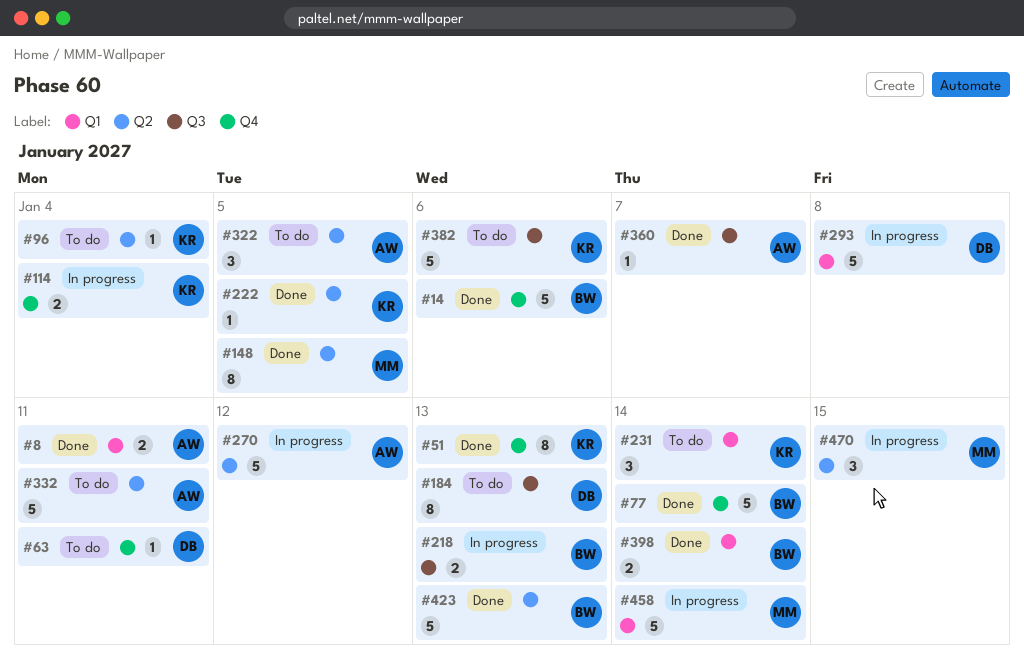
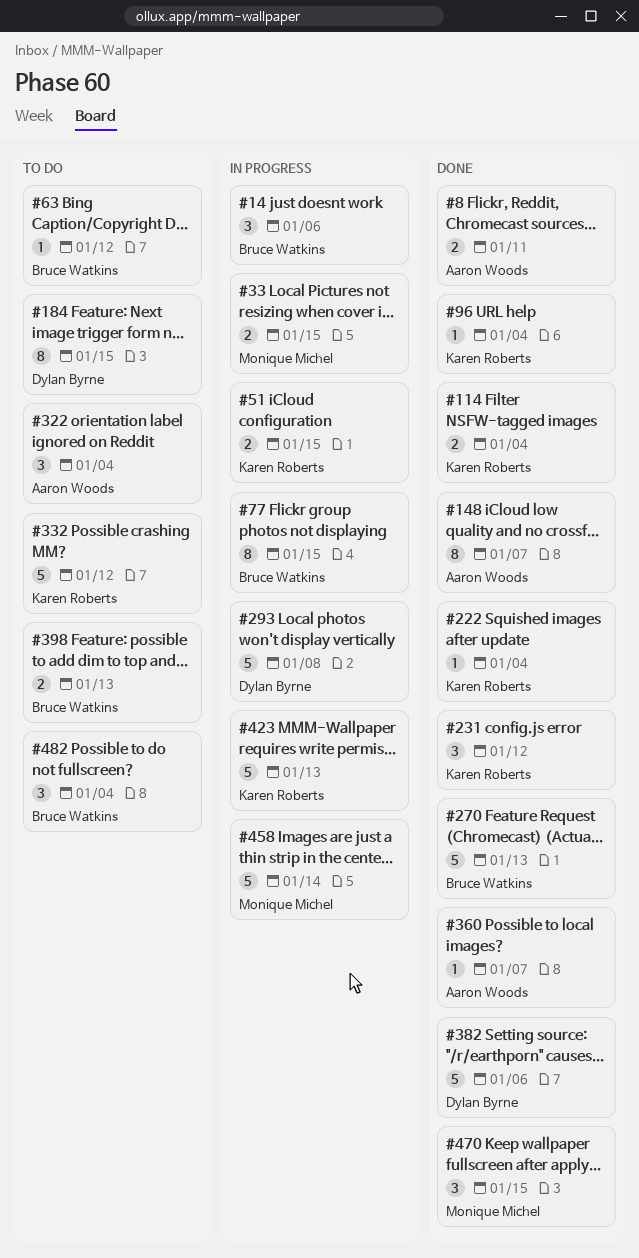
#14, status: Done -> In progress
#14, estimate: 5 -> 3
#33: none -> present
#51, status: Done -> In progress
#51, estimate: 8 -> 2
#51, due: Jan 13 -> Jan 15
#63, owner: Dylan Byrne -> Bruce Watkins
#63, due: Jan 11 -> Jan 12
#77, status: Done -> In progress
#77, estimate: 5 -> 8
#77, due: Jan 14 -> Jan 15
#96, status: To do -> Done
#114, status: In progress -> Done
#148, owner: Monique Michel -> Aaron Woods
#148, due: Jan 5 -> Jan 7
#184, due: Jan 13 -> Jan 15
#218: present -> none
#222, due: Jan 5 -> Jan 4
#231, status: To do -> Done
#231, due: Jan 14 -> Jan 12
#270, status: In progress -> Done
#270, owner: Aaron Woods -> Bruce Watkins
#270, due: Jan 12 -> Jan 13
#322, due: Jan 5 -> Jan 4
#332, owner: Aaron Woods -> Karen Roberts
#332, due: Jan 11 -> Jan 12
#382, status: To do -> Done
#382, owner: Karen Roberts -> Dylan Byrne
#398, status: Done -> To do
#398, due: Jan 14 -> Jan 13
#423, status: Done -> In progress
#423, owner: Bruce Watkins -> Karen Roberts
#470, status: In progress -> Done
#482: none -> present

